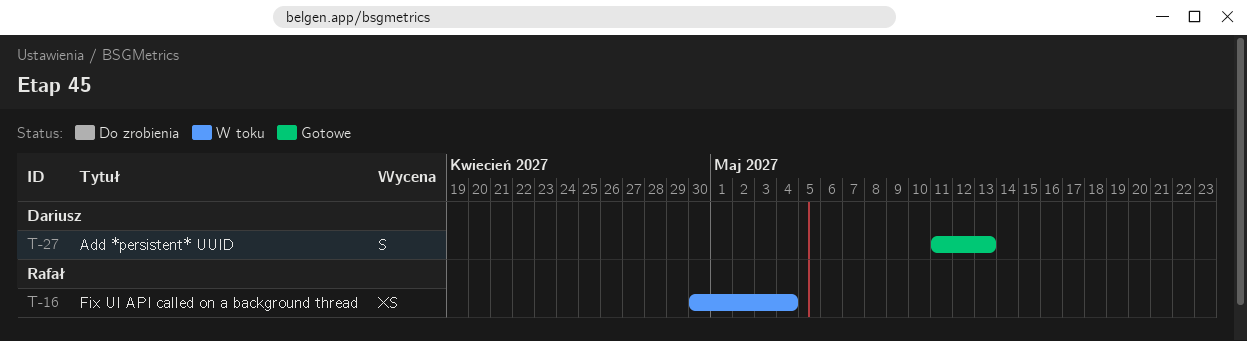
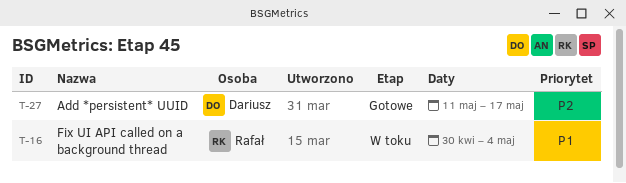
T-27, due: May 13 -> May 17

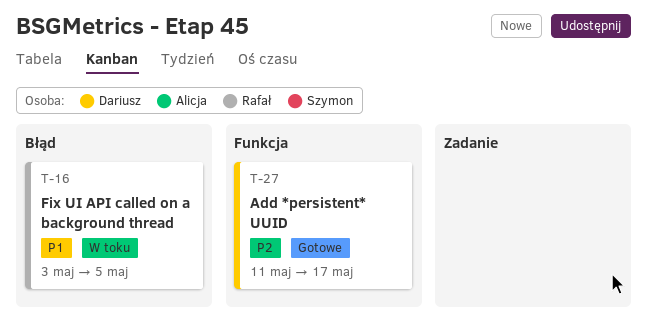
T-16, start: Apr 30 -> May 3
T-16, due: May 4 -> May 5

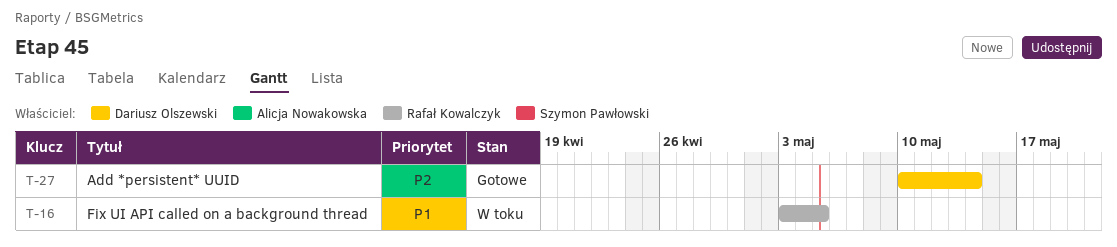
T-27, start: May 11 -> May 10
T-27, due: May 17 -> May 14

